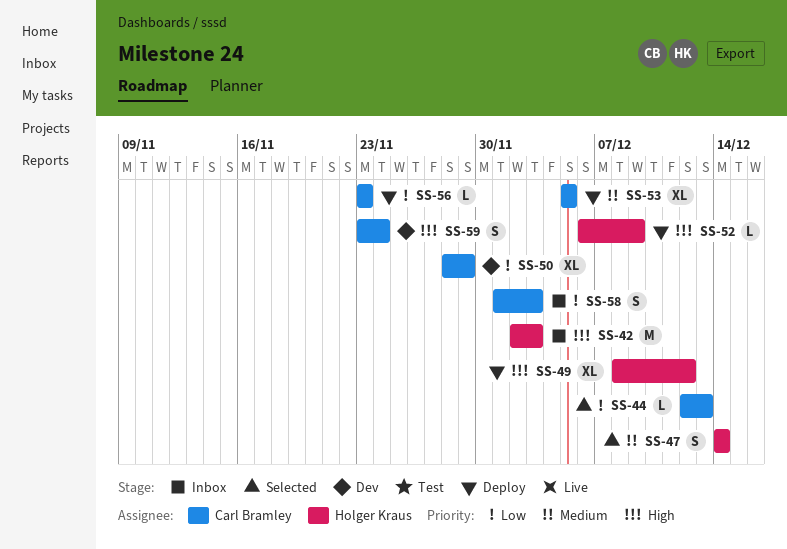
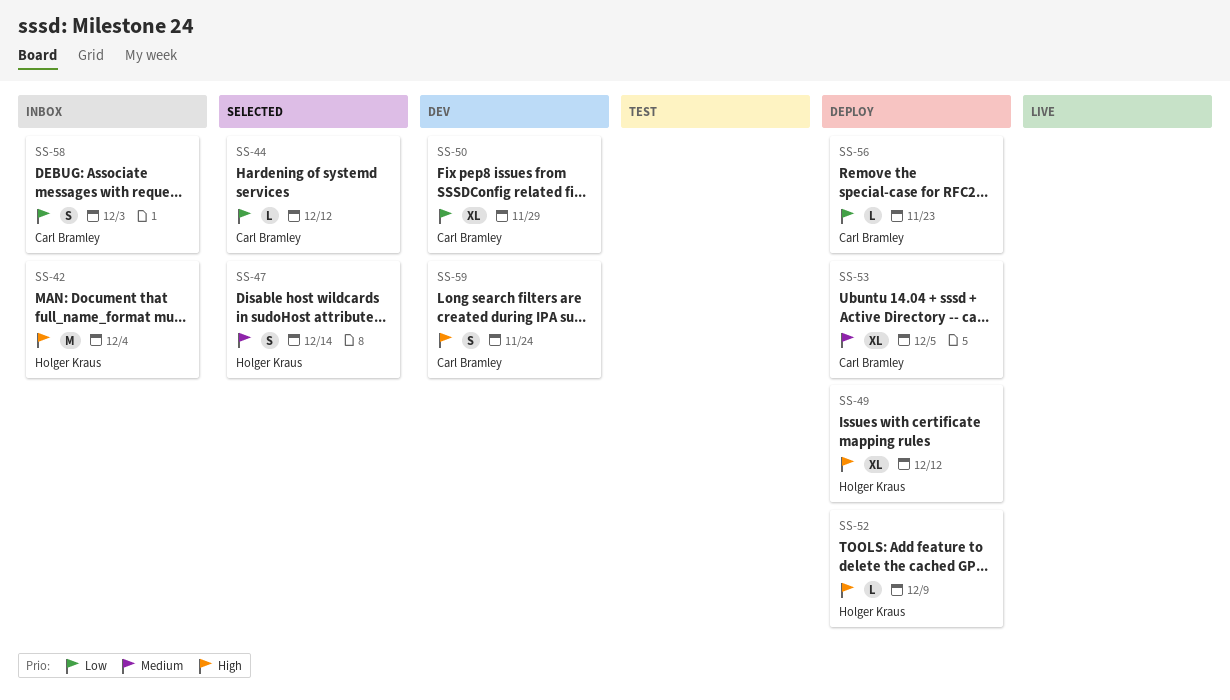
SS-42, due: Dec 3 -> Dec 4
SS-44, due: Dec 13 -> Dec 12

